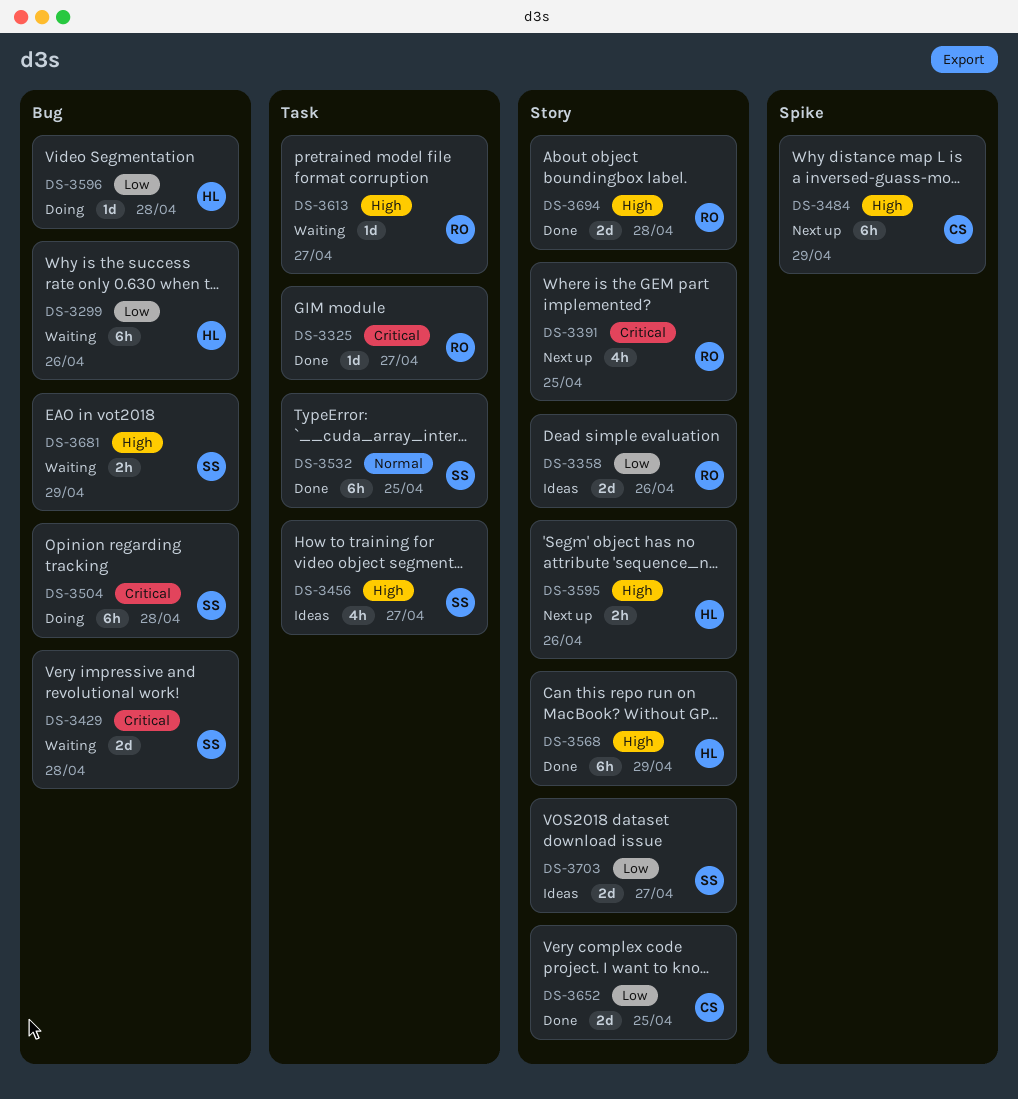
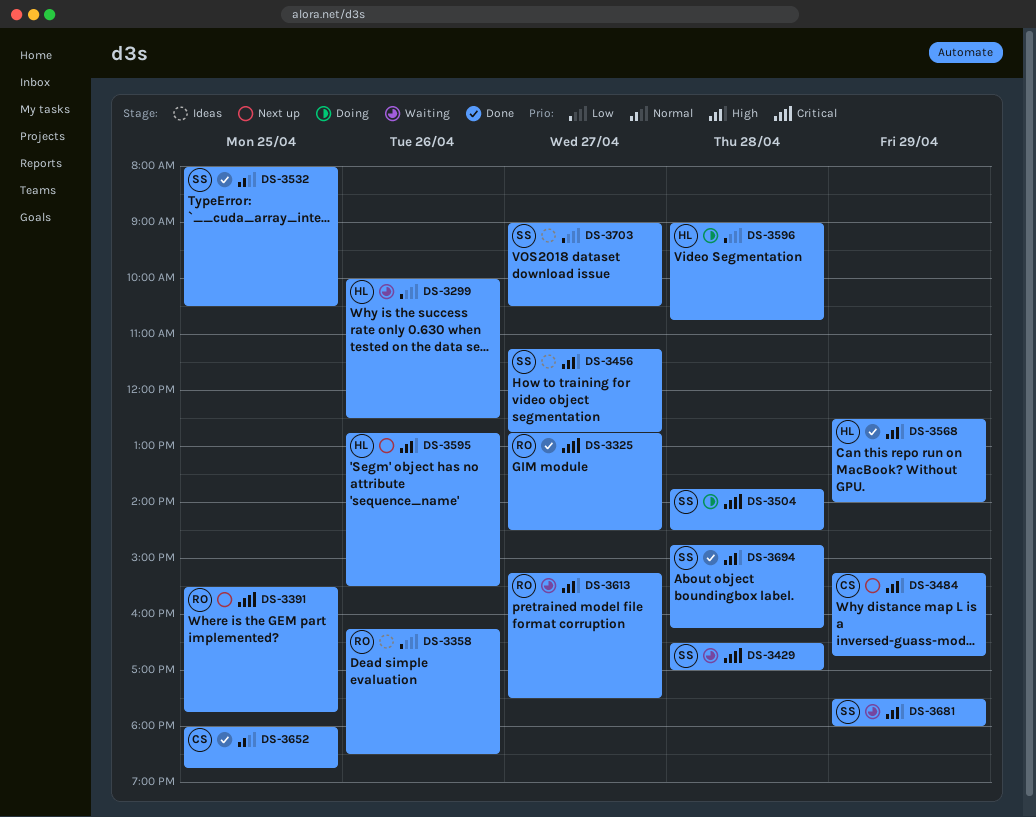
DS-3652, priority: Low -> Normal
DS-3694, owner: RO -> SS

